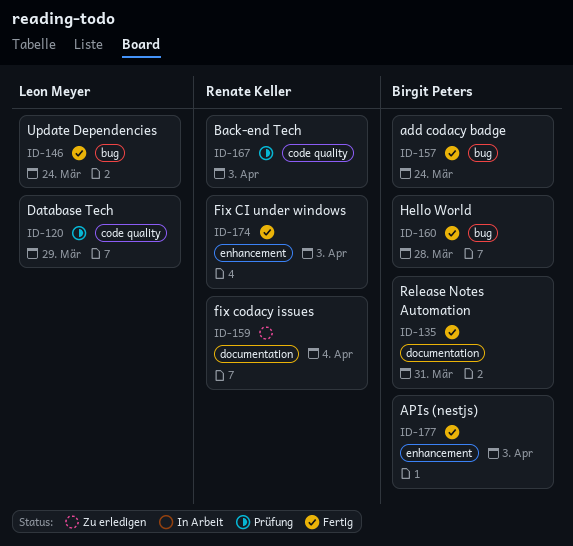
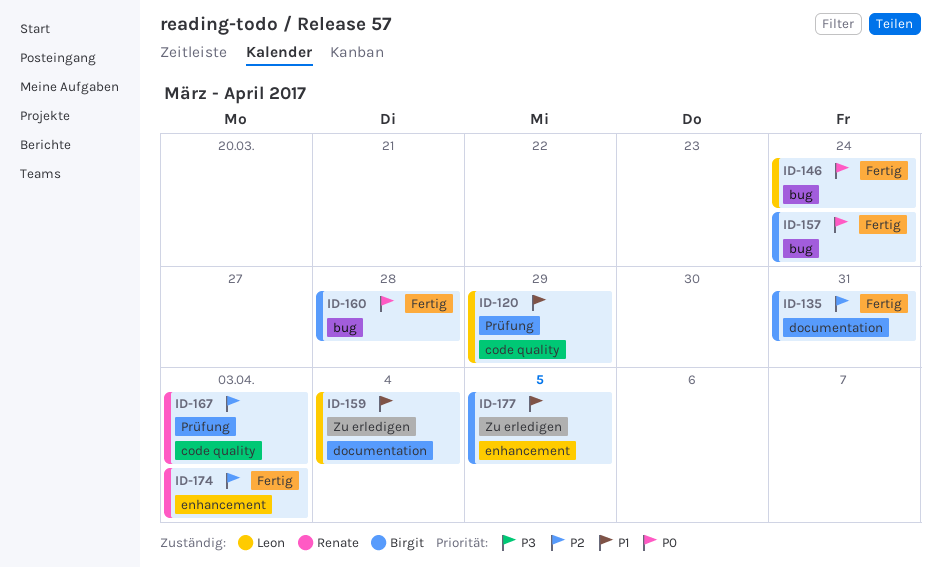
ID-159, owner: Renate Keller -> Leon Meyer
ID-177, status: Fertig -> Zu erledigen
ID-177, due: Apr 3 -> Apr 5

